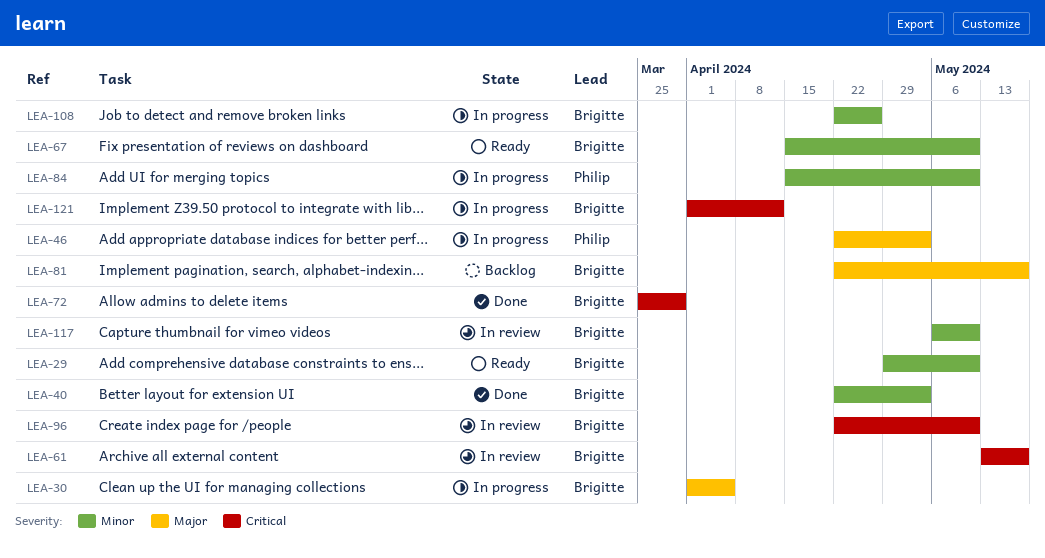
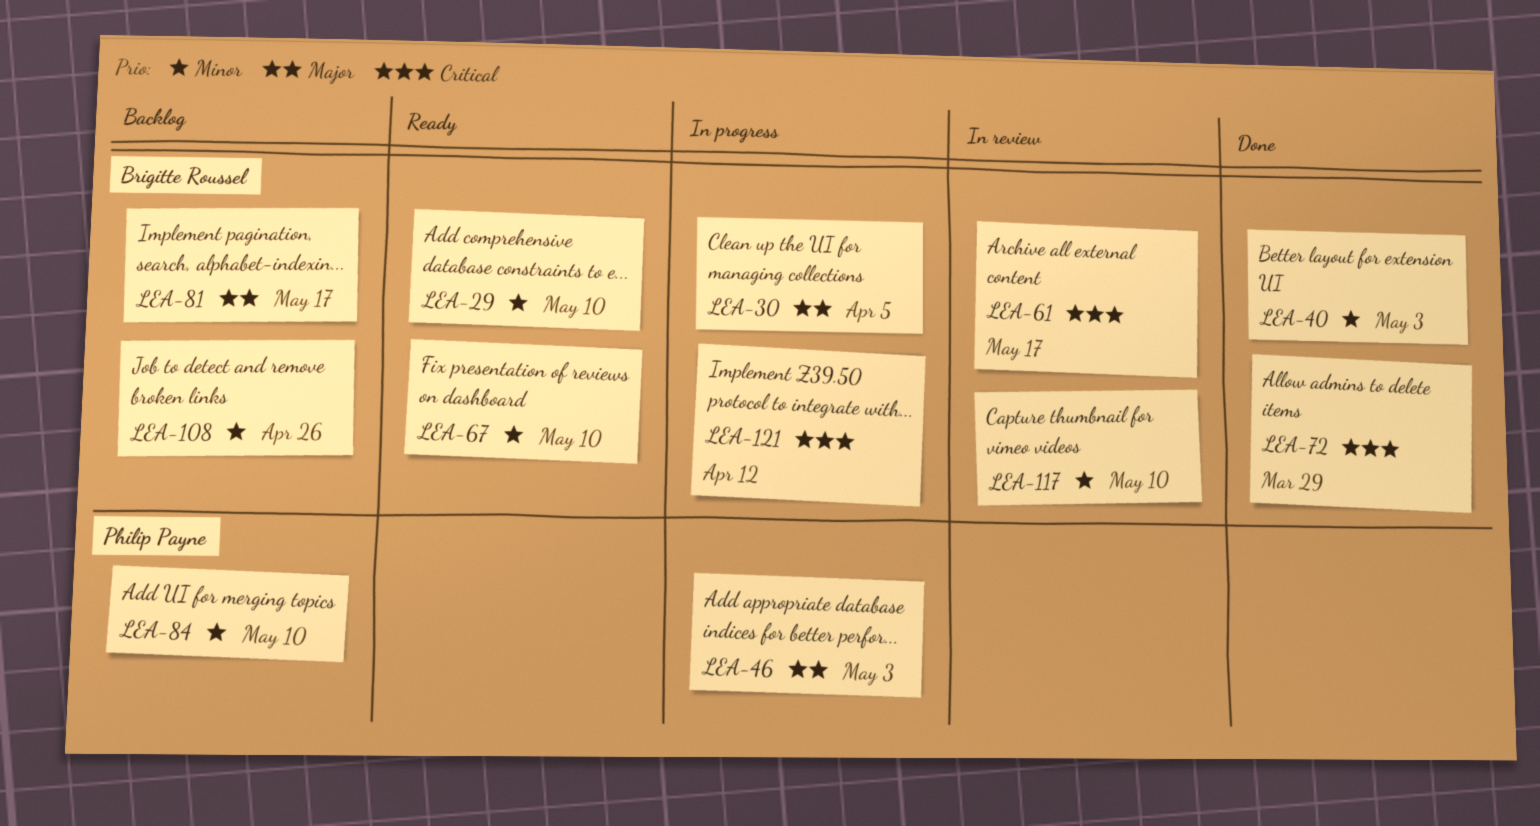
LEA-84, status: In progress -> Backlog
LEA-96: present -> none
LEA-108, status: In progress -> Backlog

